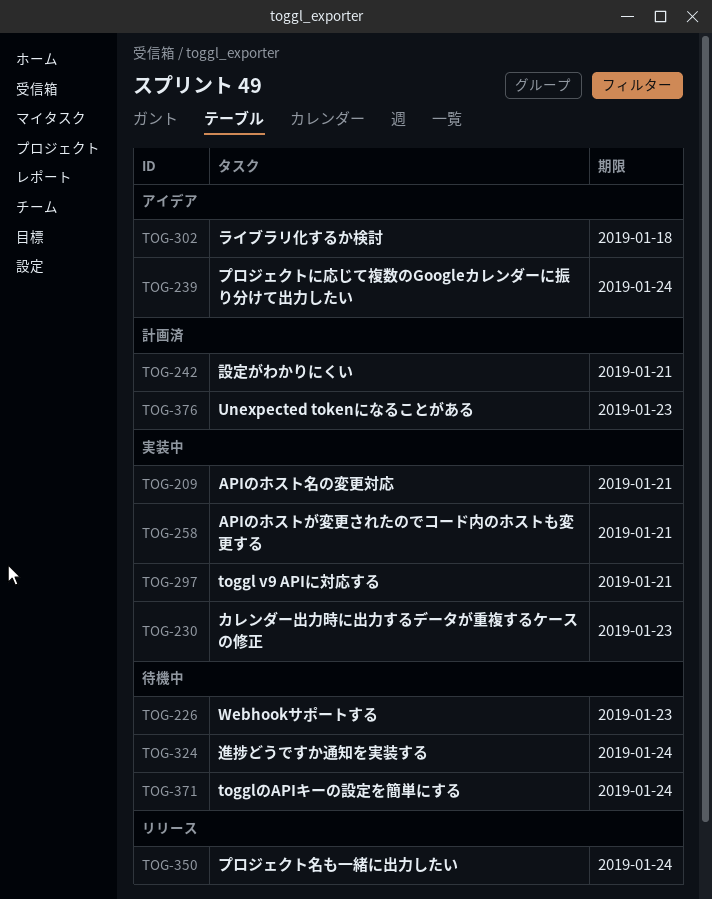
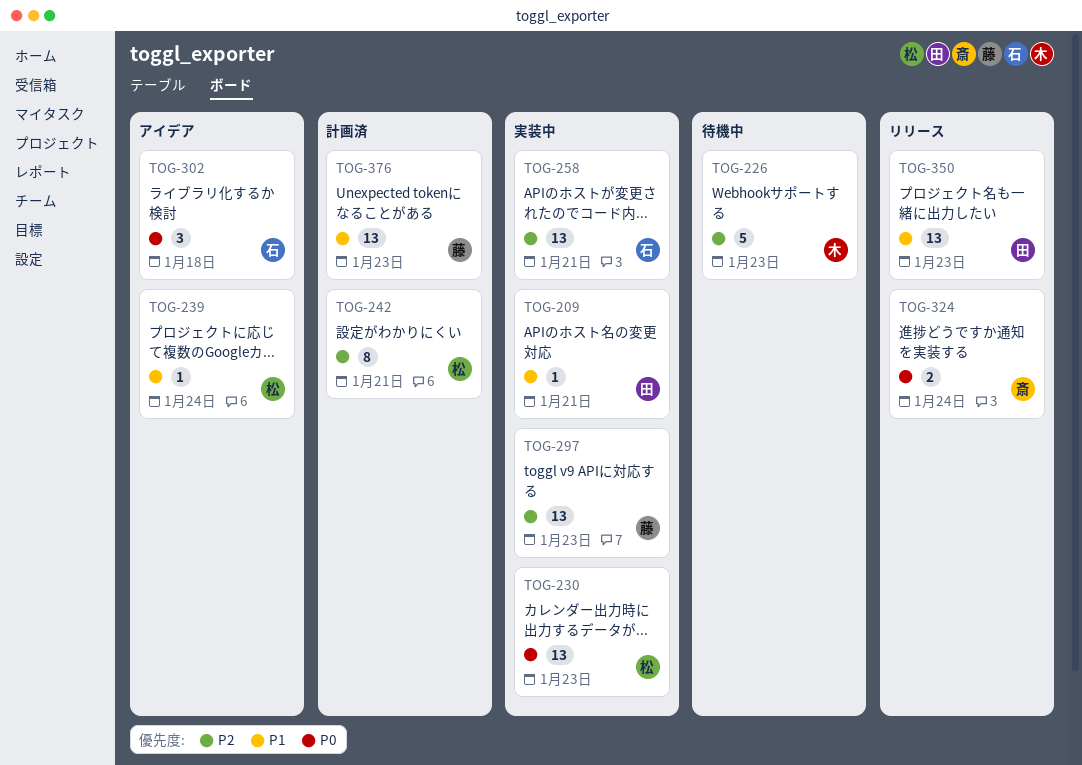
TOG-297, due: Jan 21 -> Jan 23
TOG-324, status: 待機中 -> リリース
TOG-350, due: Jan 24 -> Jan 23
TOG-371: present -> none

